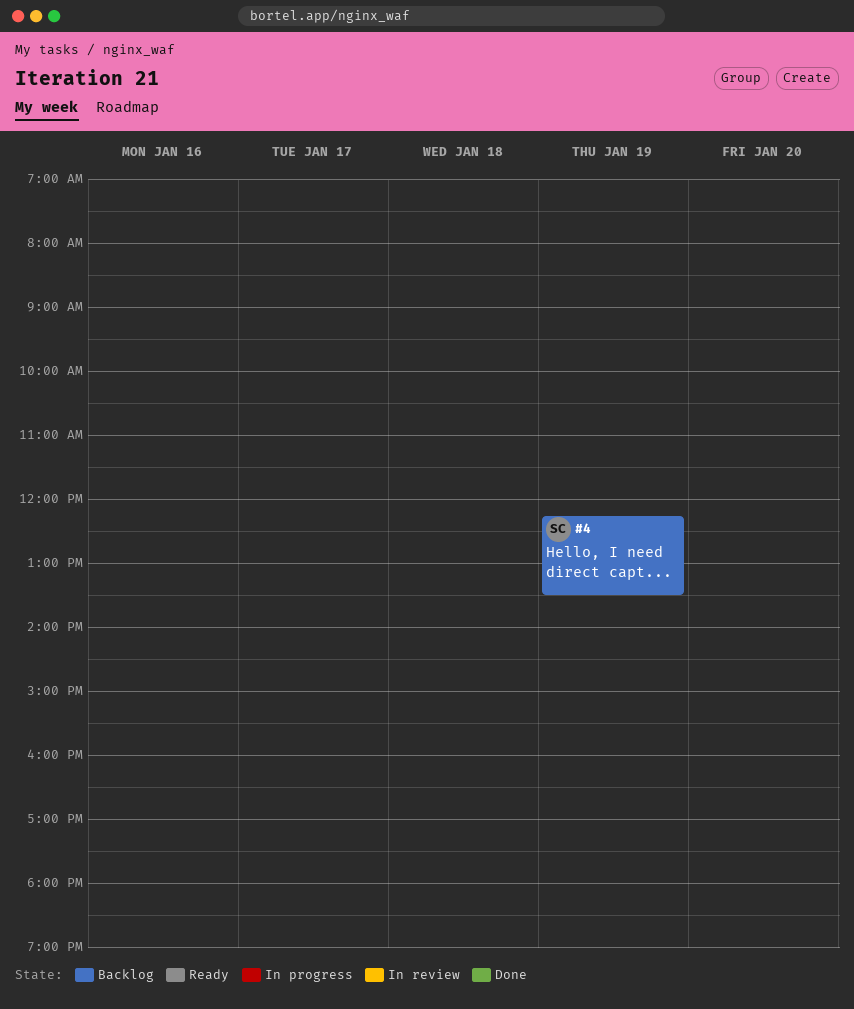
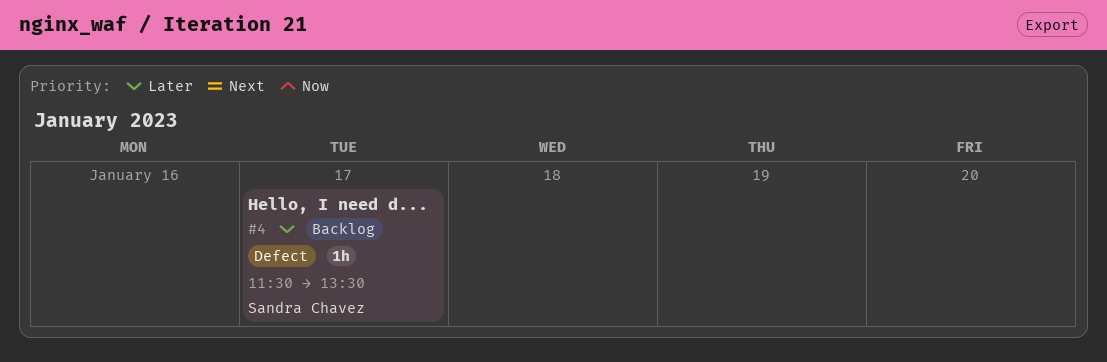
#4, day: Jan 19 -> Jan 17
#4, begins: 12:15 -> 11:30

